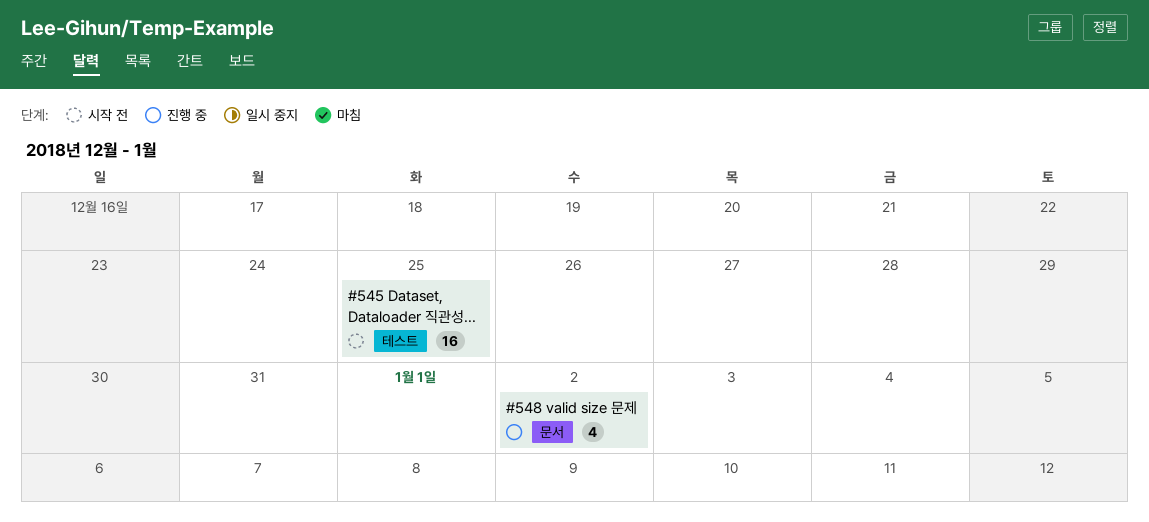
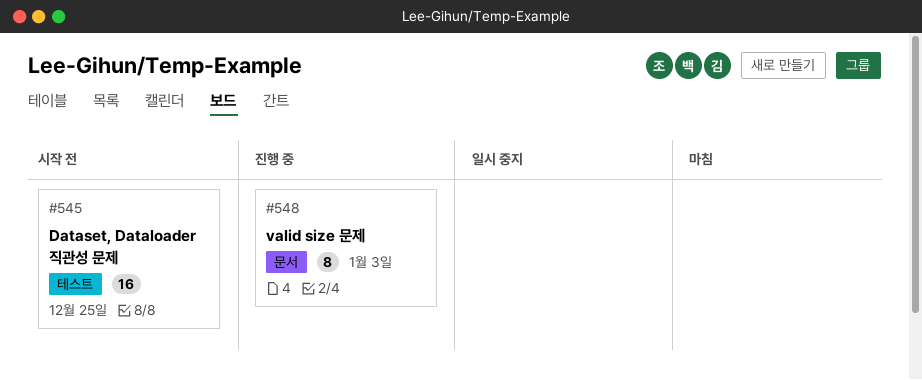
#548, estimate: 4 -> 8
#548, due: Jan 2 -> Jan 3

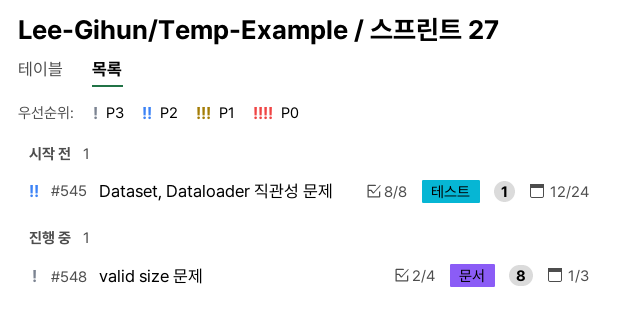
#545, estimate: 16 -> 1
#545, due: Dec 25 -> Dec 24

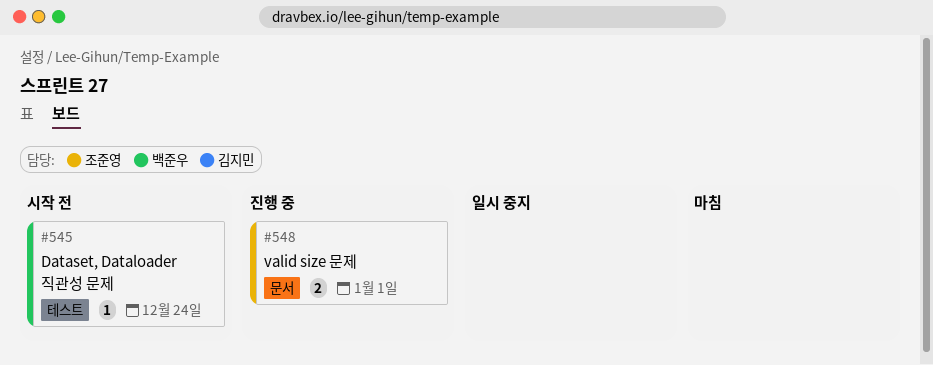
#548, estimate: 8 -> 2
#548, due: Jan 3 -> Jan 1

